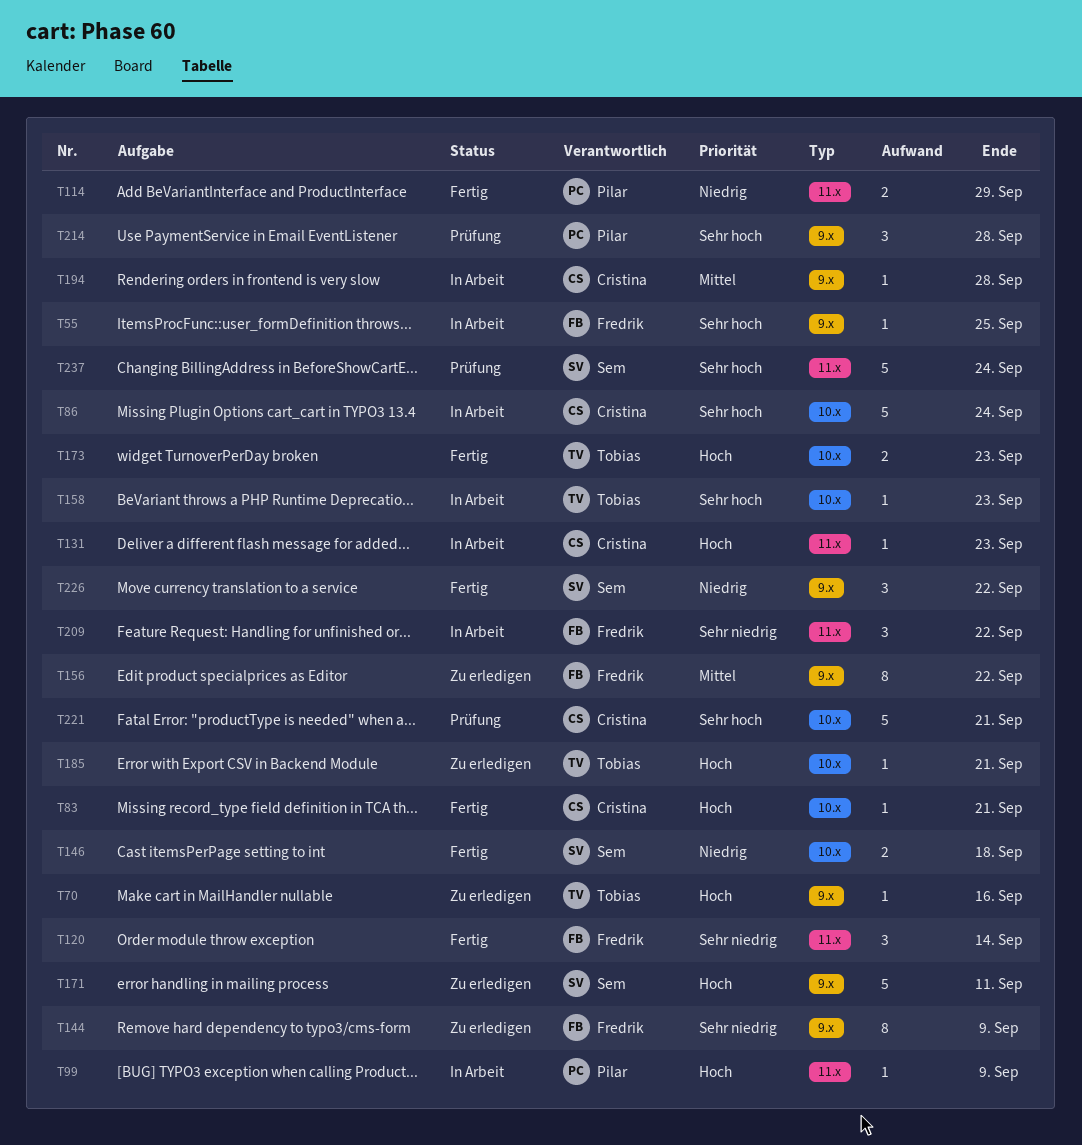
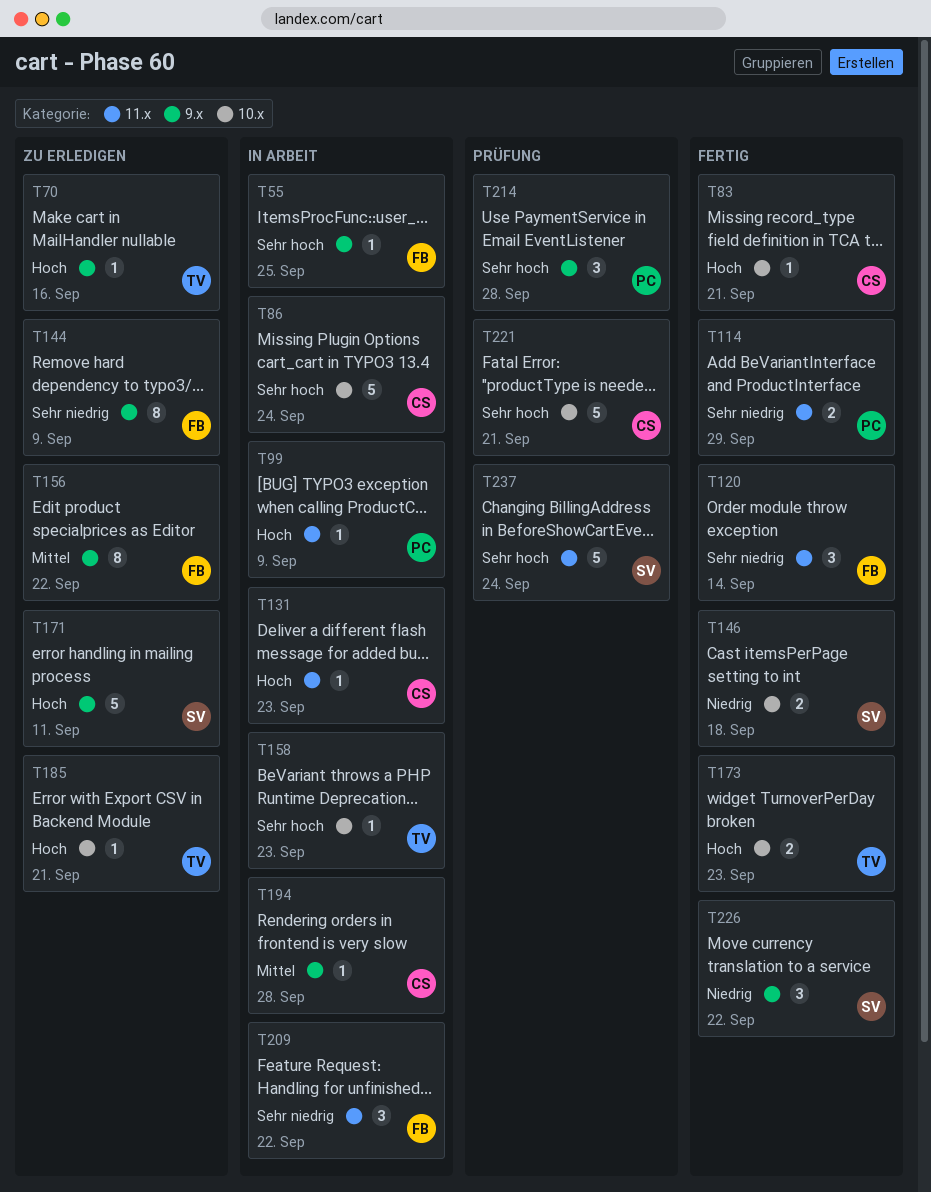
T114, priority: Niedrig -> Sehr niedrig

